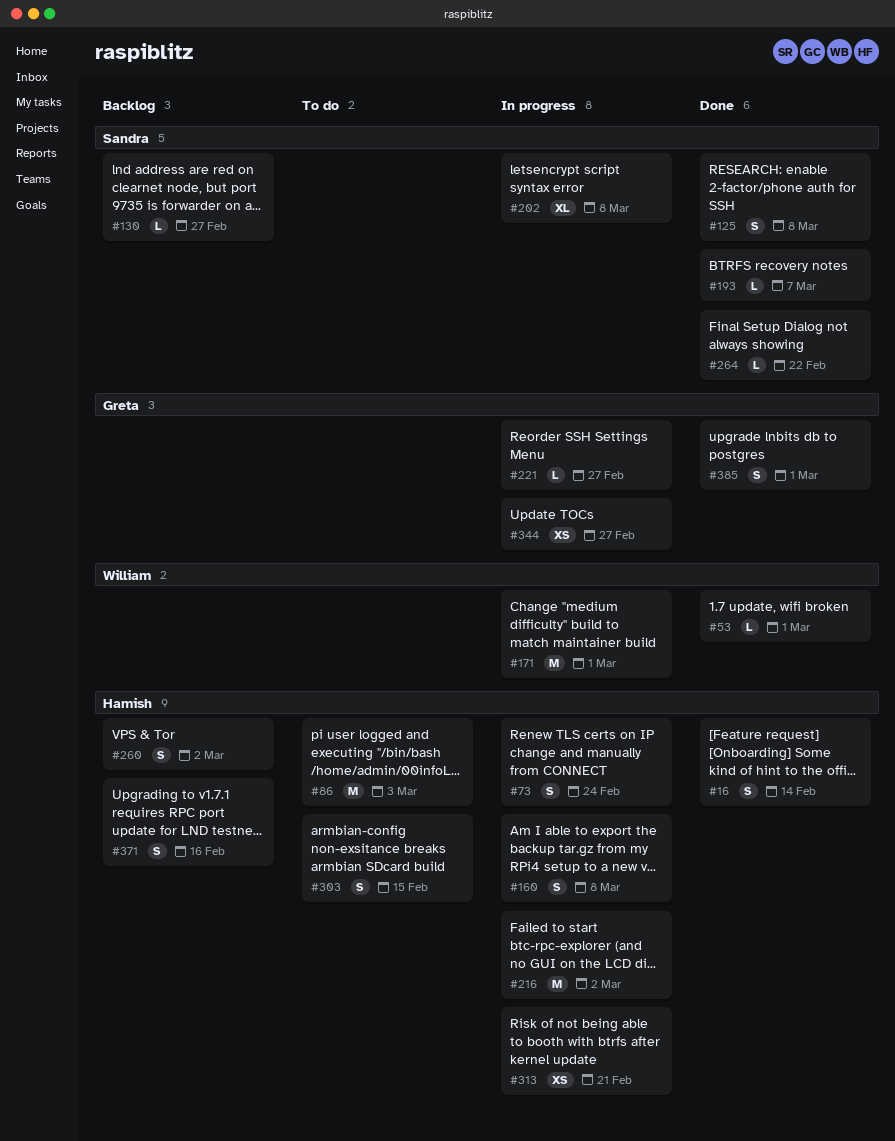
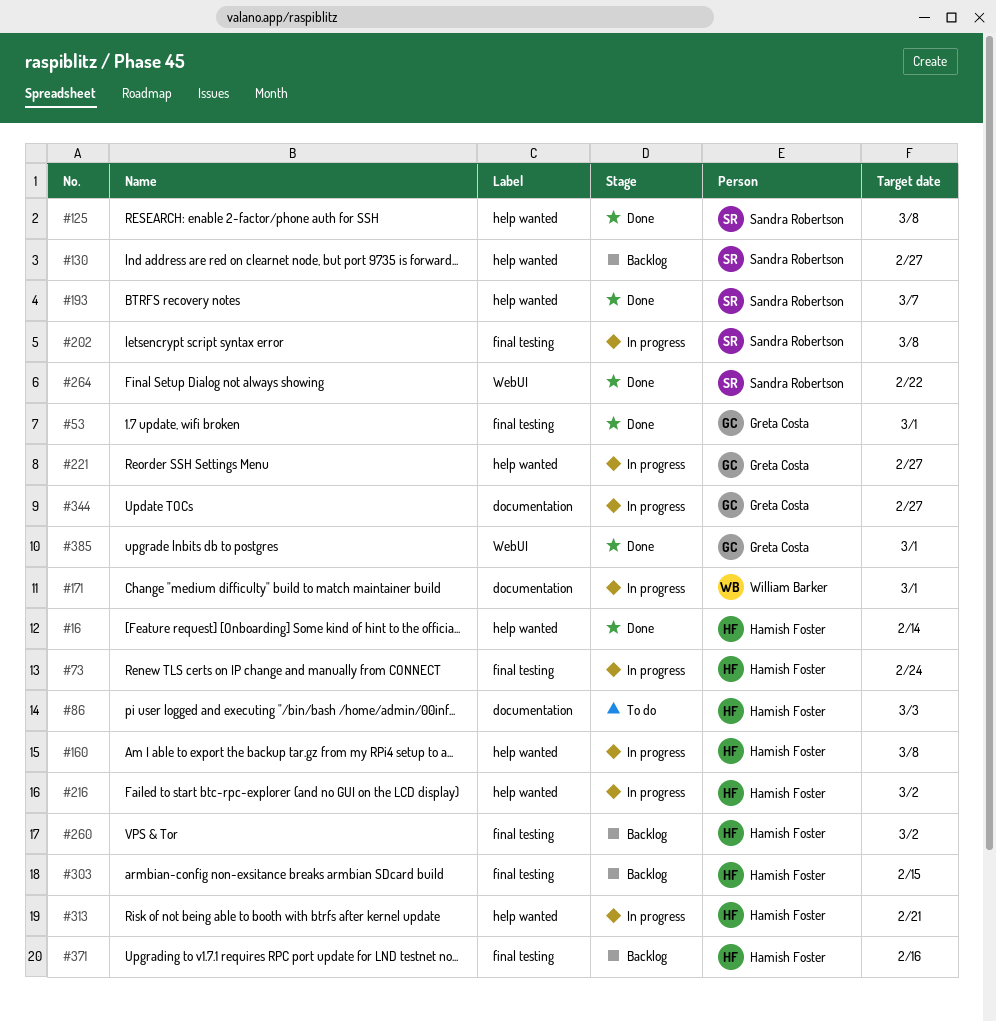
#53, owner: William Barker -> Greta Costa
#303, status: To do -> Backlog

